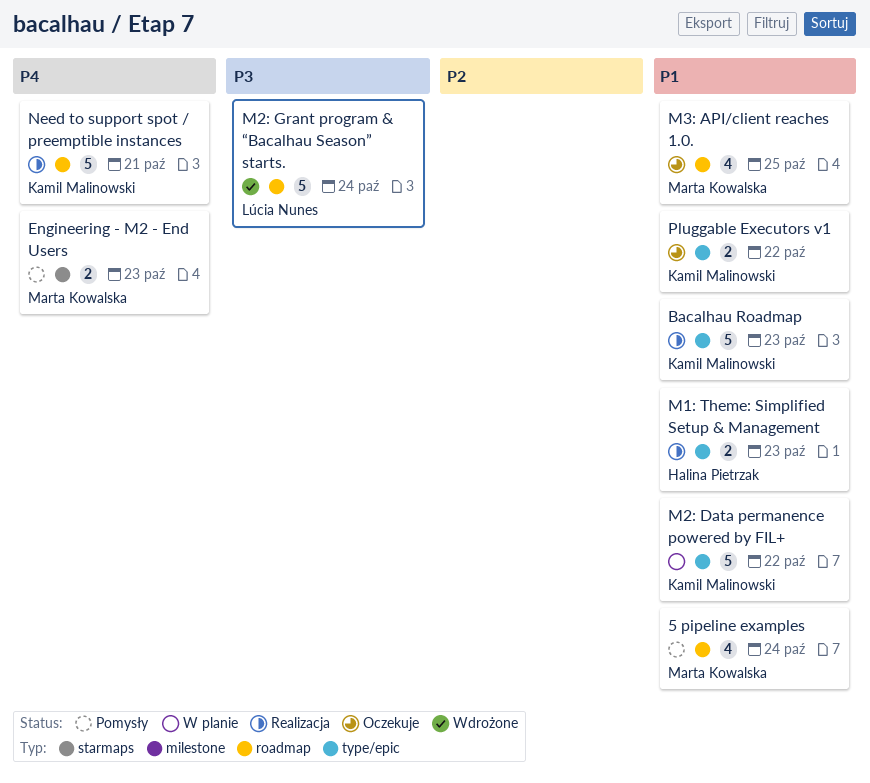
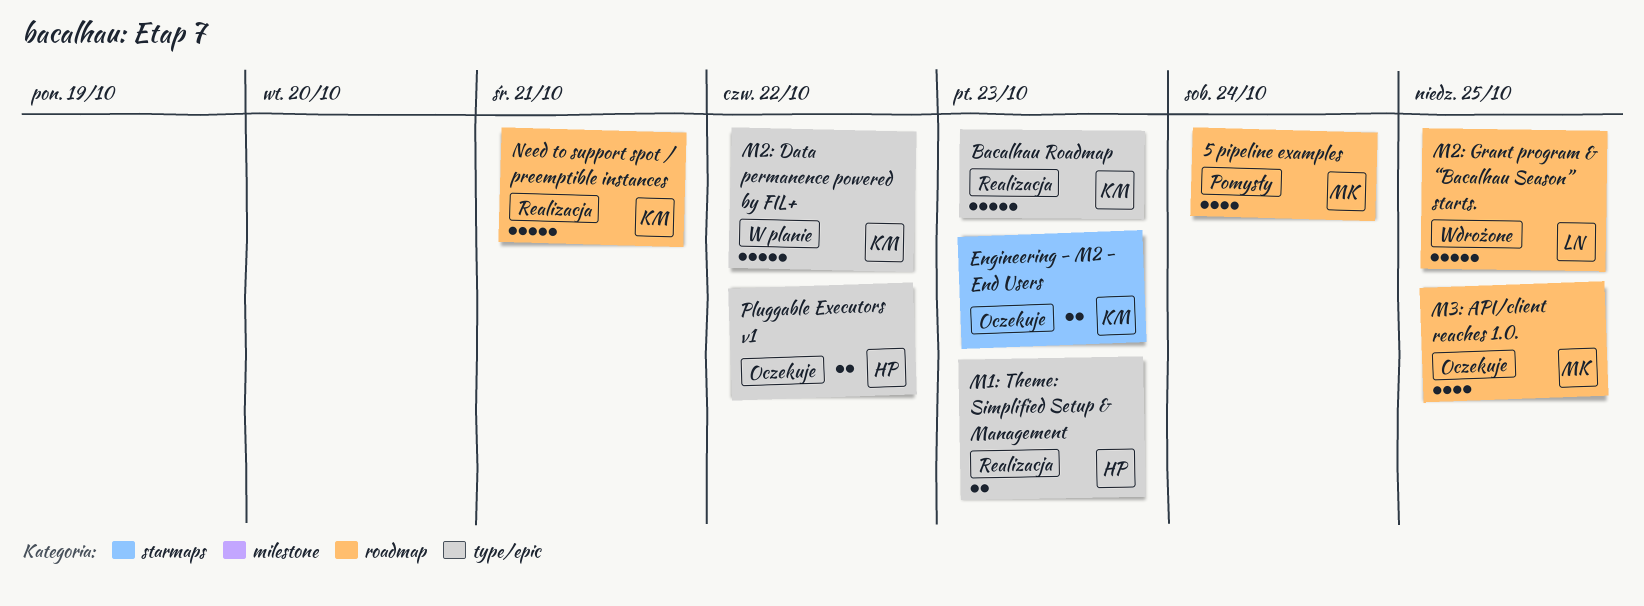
Engineering - M2 - End Users, status: Pomysły -> Oczekuje
Engineering - M2 - End Users, owner: Marta Kowalska -> Kamil Malinowski
M2: Grant program & “Bacalhau Season” starts., due: Oct 24 -> Oct 25
Pluggable Executors v1, owner: Kamil Malinowski -> Halina Pietrzak

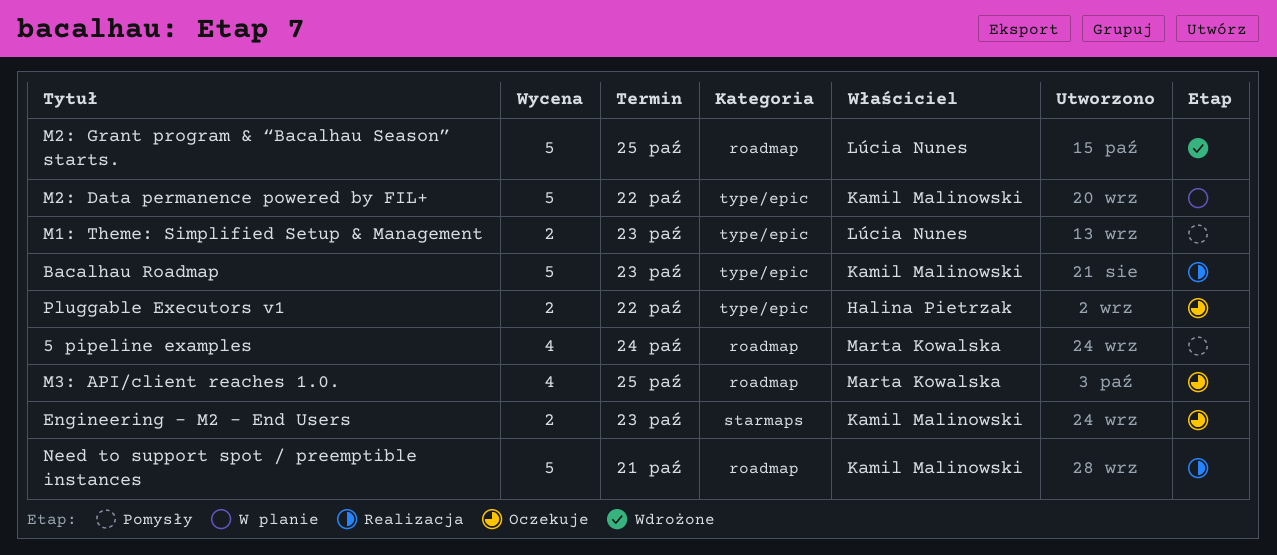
M1: Theme: Simplified Setup & Management, status: Realizacja -> Pomysły
M1: Theme: Simplified Setup & Management, owner: Halina Pietrzak -> Lúcia Nunes

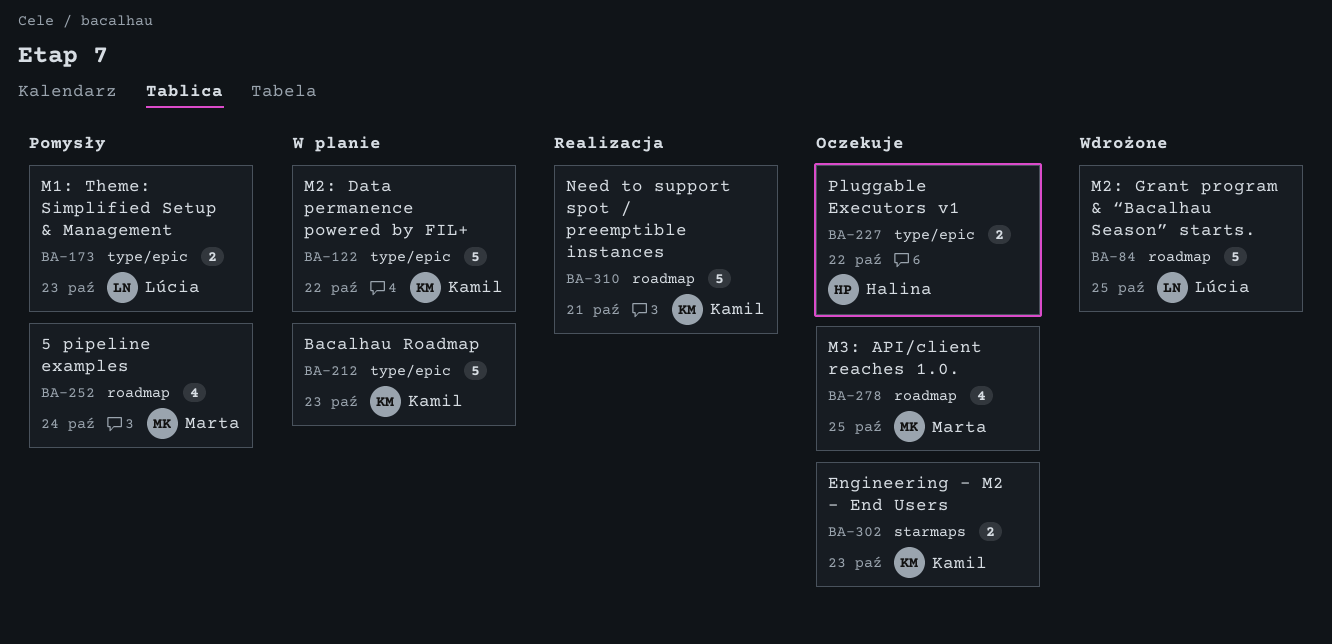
Bacalhau Roadmap, status: Realizacja -> W planie

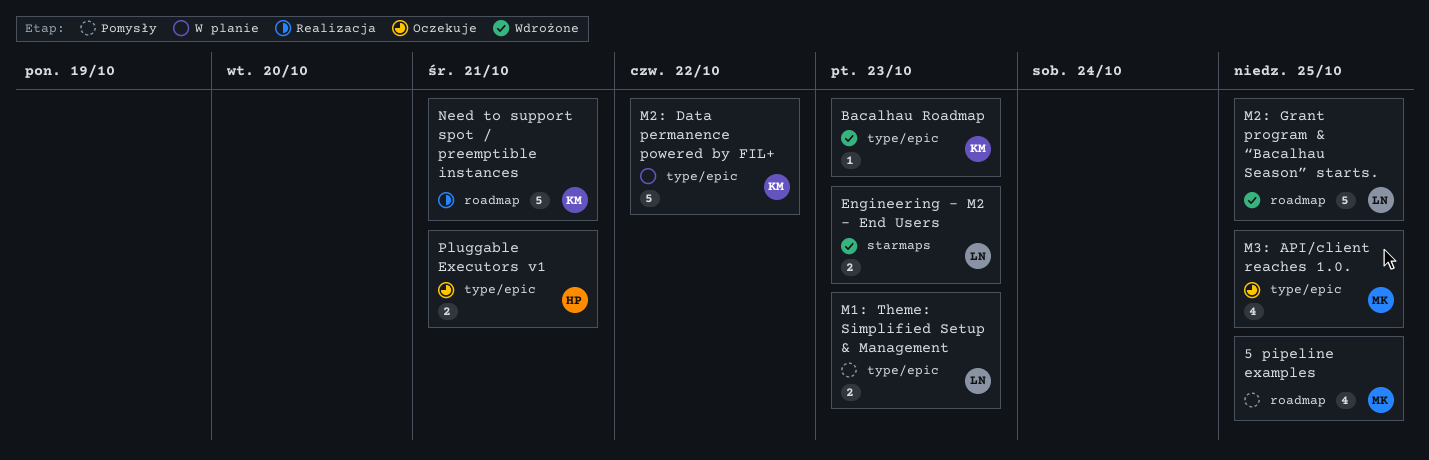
5 pipeline examples, due: Oct 24 -> Oct 25
Bacalhau Roadmap, status: W planie -> Wdrożone
Bacalhau Roadmap, estimate: 5 -> 1
Engineering - M2 - End Users, status: Oczekuje -> Wdrożone
Engineering - M2 - End Users, owner: Kamil -> Lúcia
M3: API/client reaches 1.0., label: roadmap -> type/epic
Pluggable Executors v1, due: Oct 22 -> Oct 21

